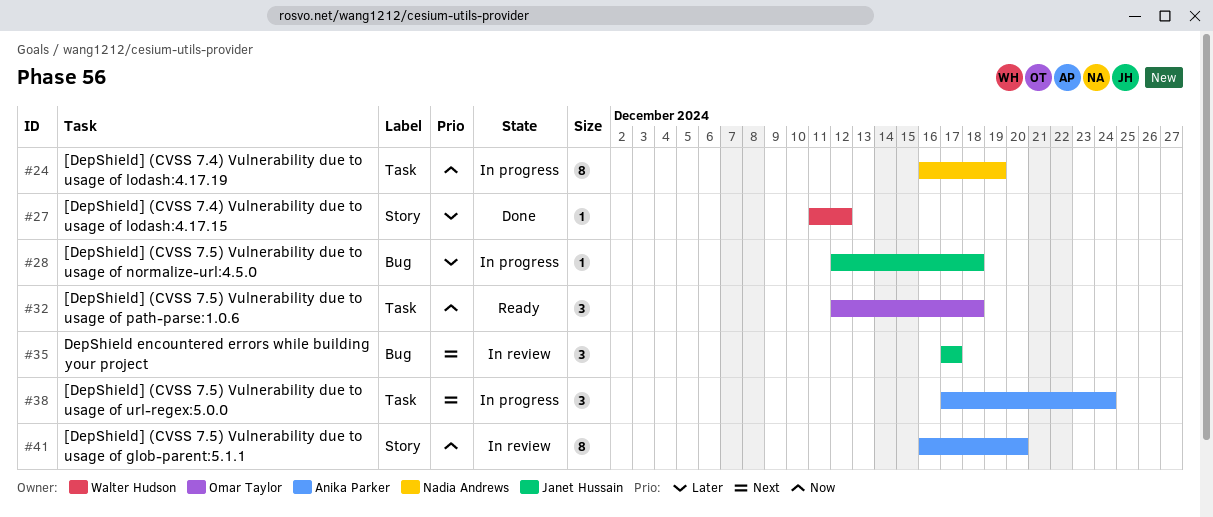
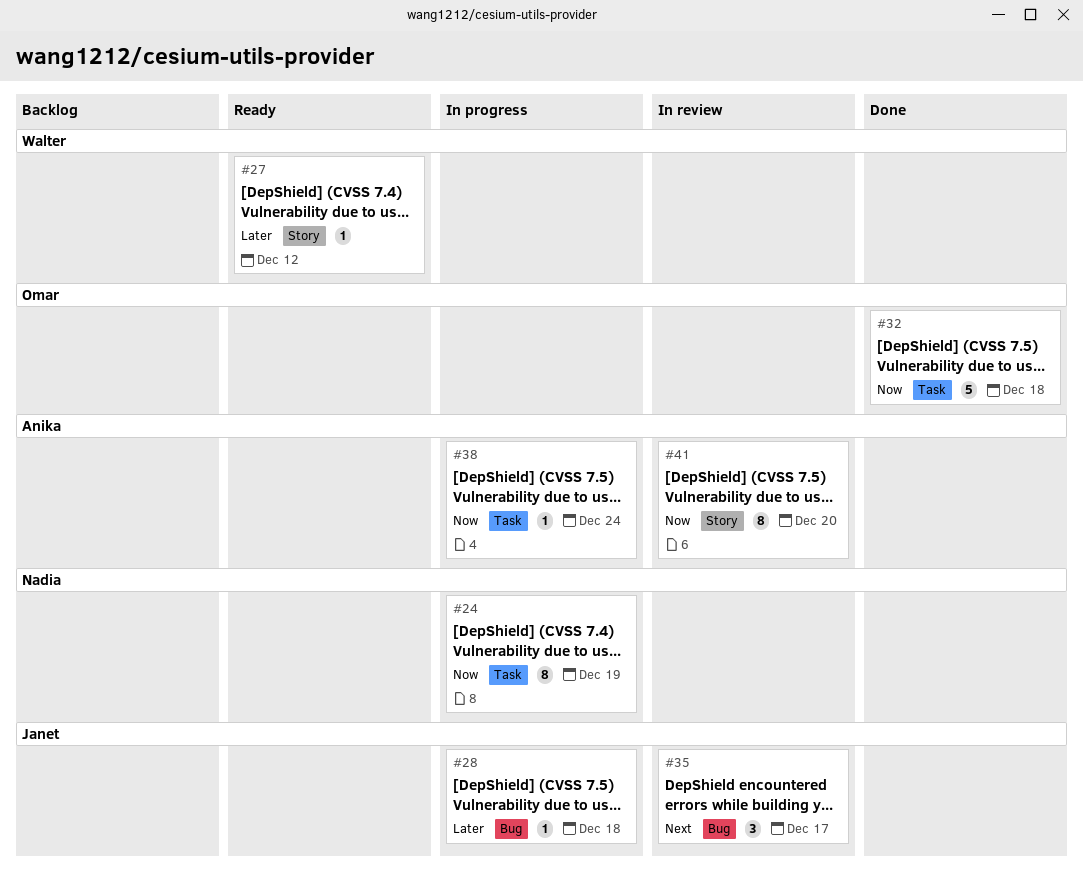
#27, status: Done -> Ready
#32, status: Ready -> Done
#32, estimate: 3 -> 5
#38, priority: Next -> Now
#38, estimate: 3 -> 1

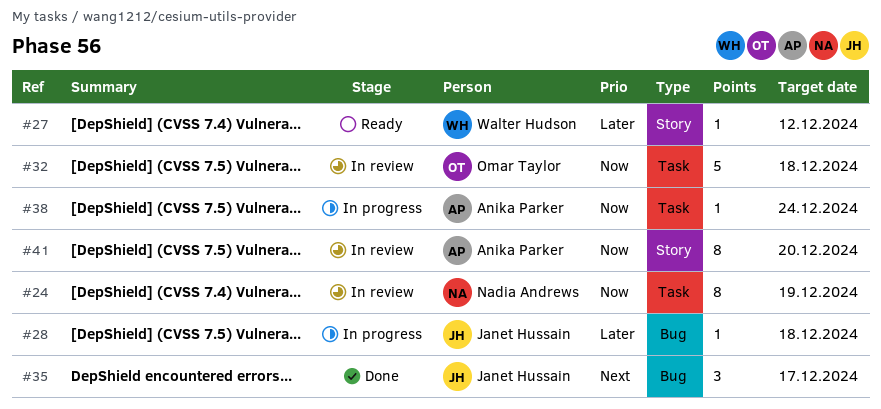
#24, status: In progress -> In review
#32, status: Done -> In review
#35, status: In review -> Done

